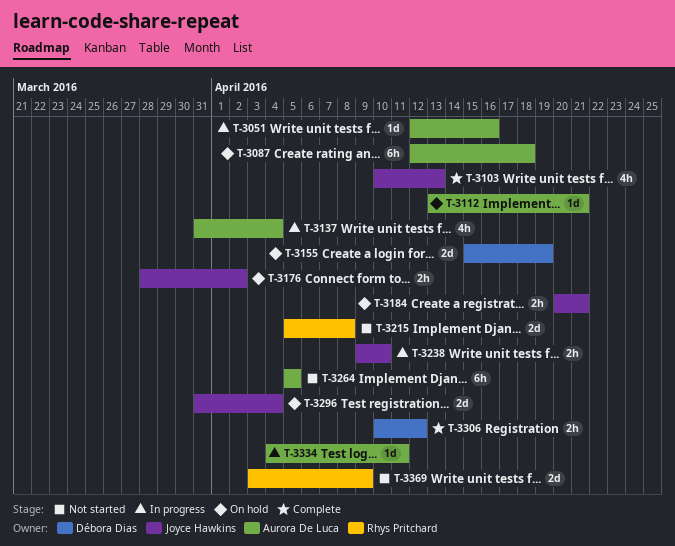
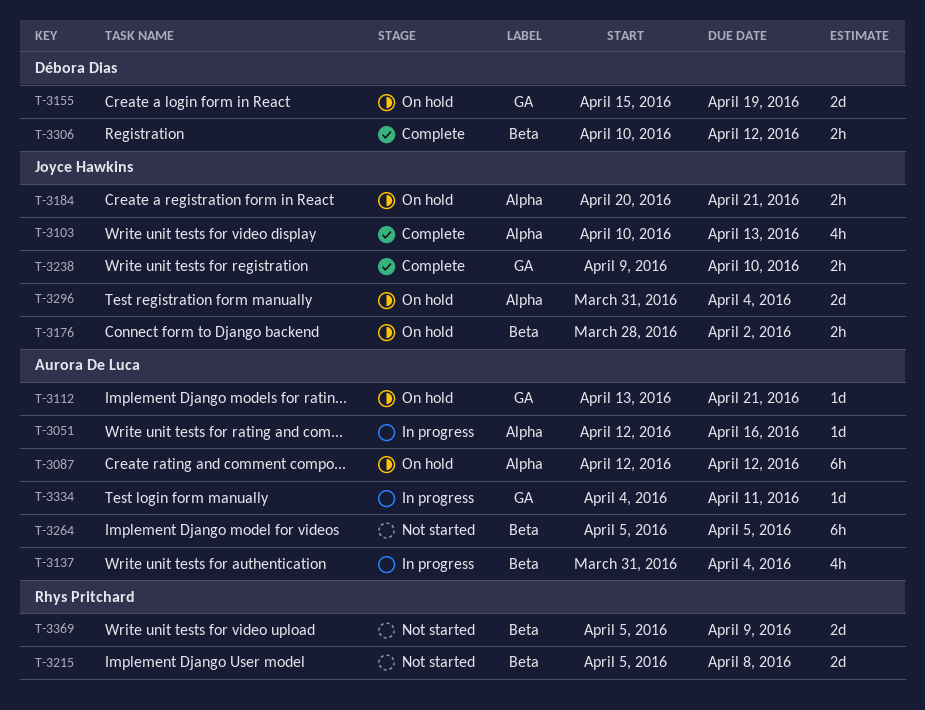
T-3087, due: Apr 18 -> Apr 12
T-3238, status: In progress -> Complete
T-3369, start: Apr 3 -> Apr 5

